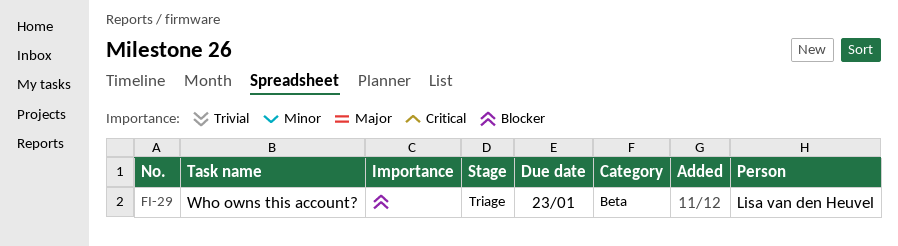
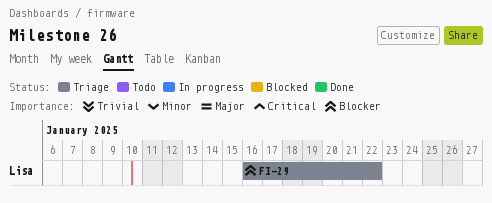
FI-29, due: Jan 23 -> Jan 22

